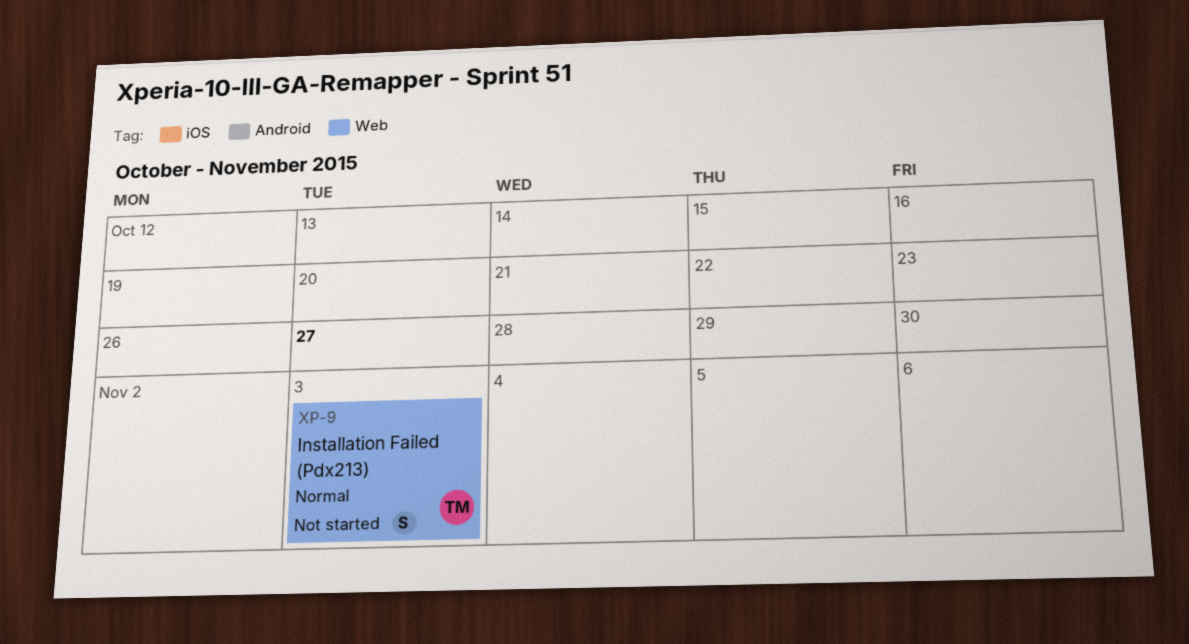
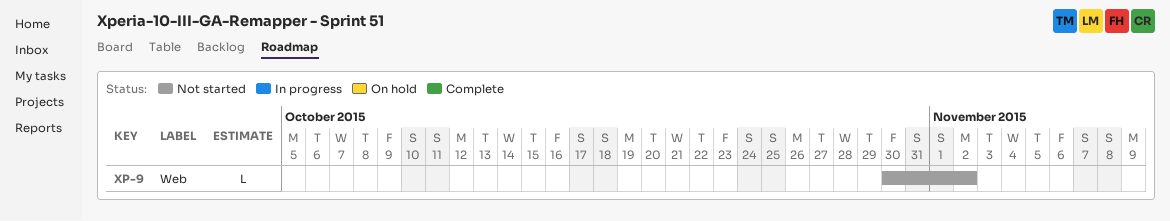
XP-9, estimate: S -> L
XP-9, due: Nov 3 -> Nov 2

